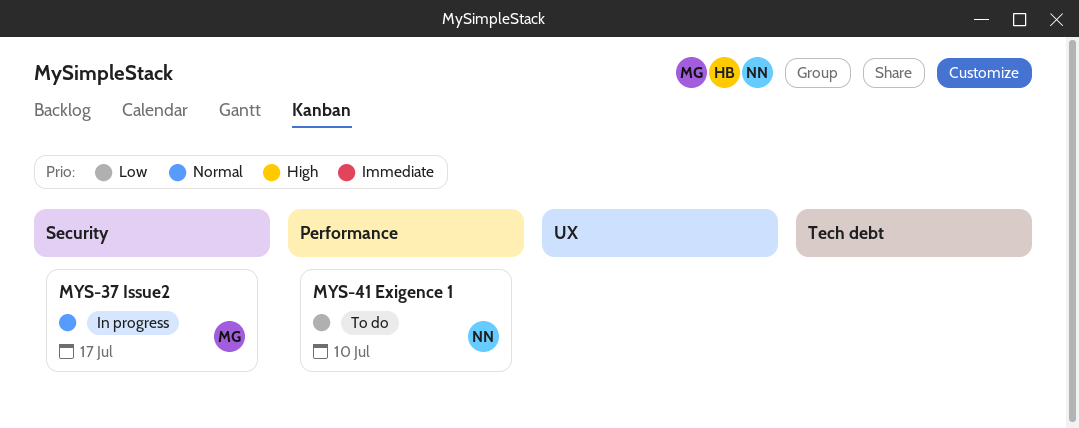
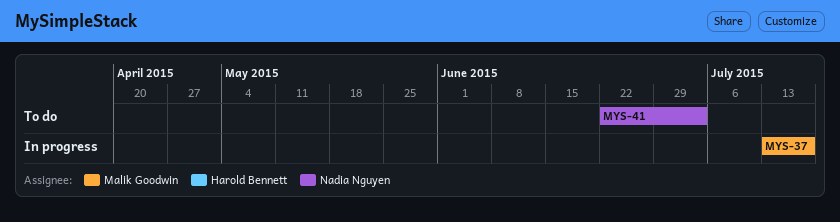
MYS-41, due: Jul 10 -> Jul 3

